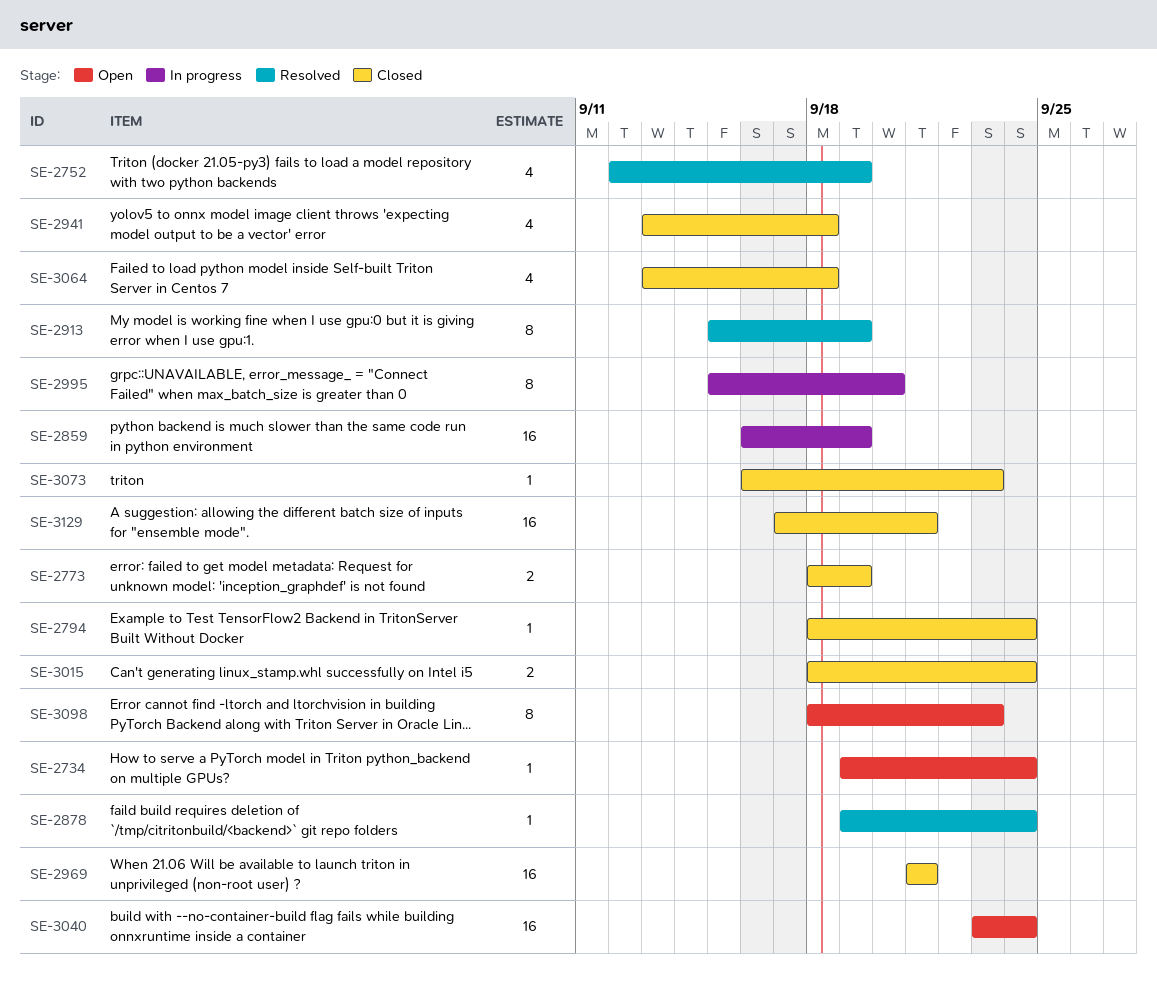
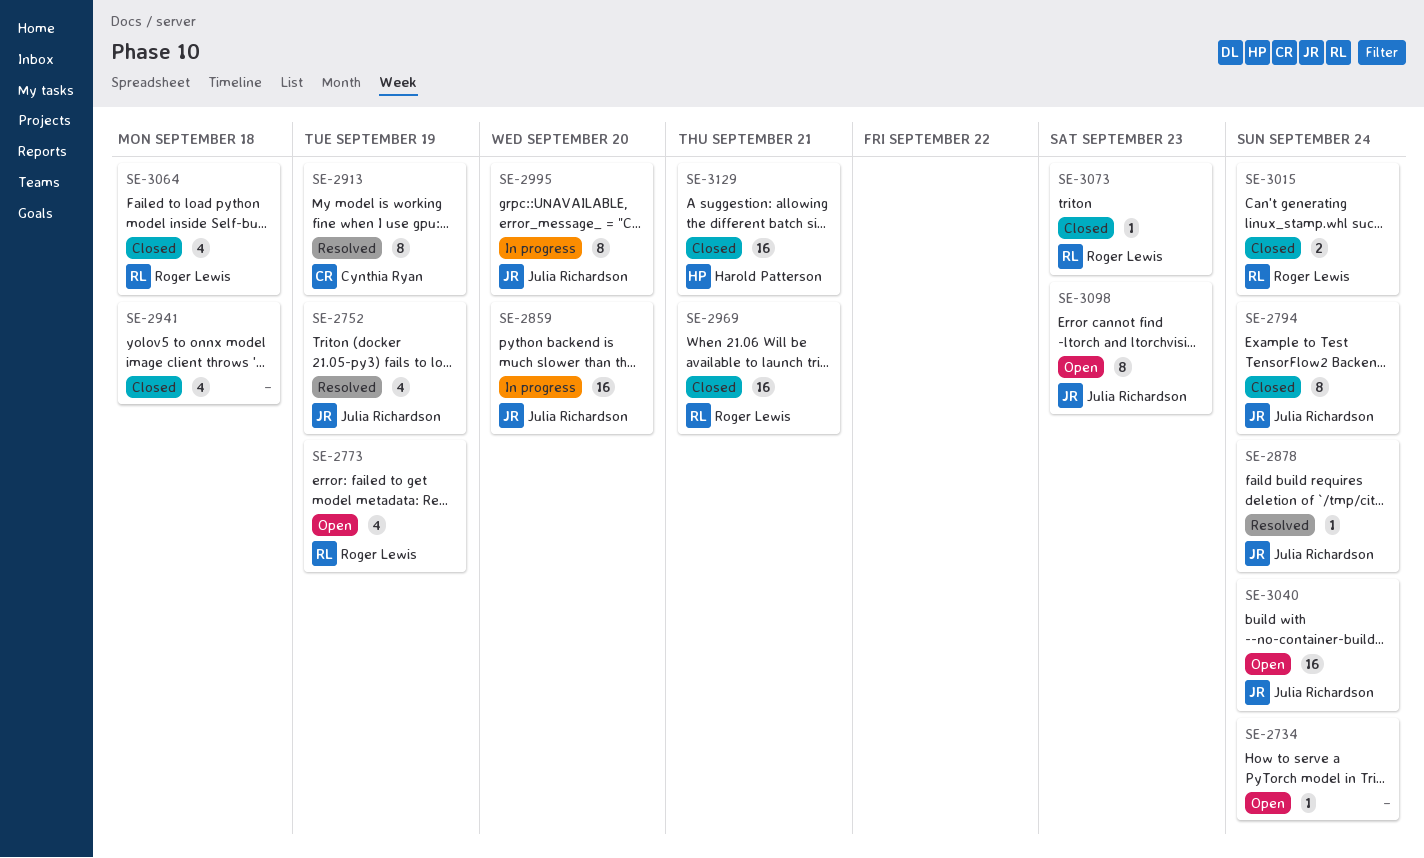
SE-2773, status: Closed -> Open
SE-2773, estimate: 2 -> 4
SE-2794, estimate: 1 -> 8
SE-2859, due: Sep 19 -> Sep 20

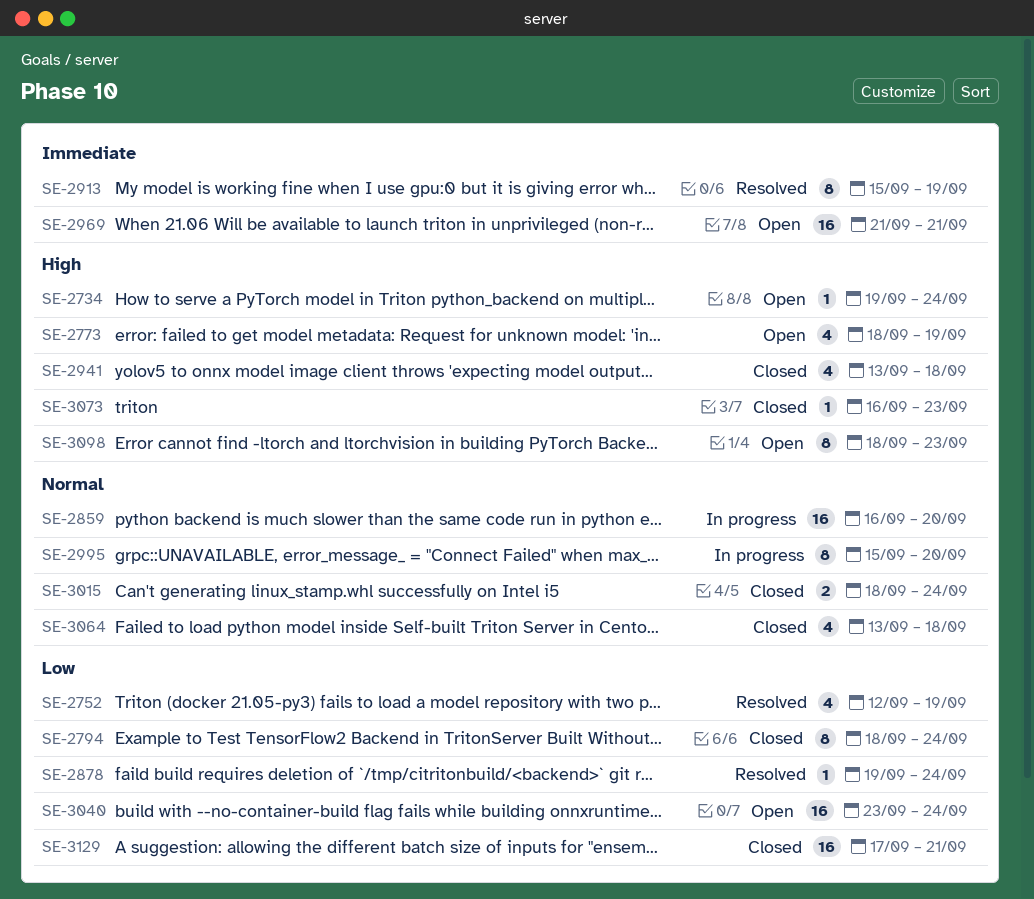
SE-2969, status: Closed -> Open

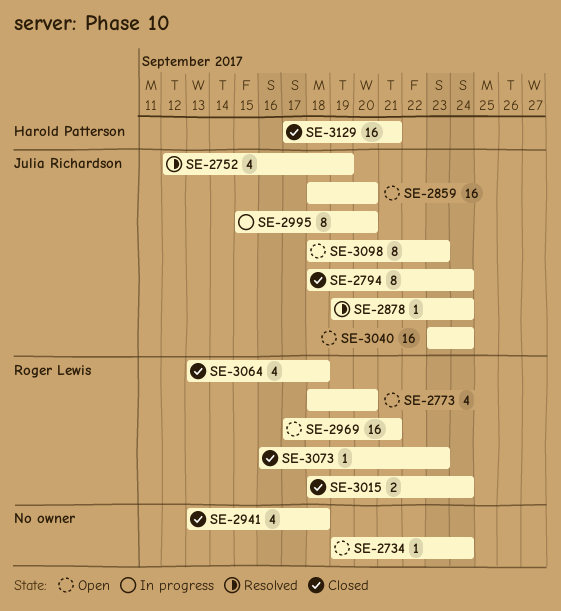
SE-2773, due: Sep 19 -> Sep 20
SE-2859, status: In progress -> Open
SE-2859, start: Sep 16 -> Sep 18
SE-2913: present -> none
SE-2969, start: Sep 21 -> Sep 17

